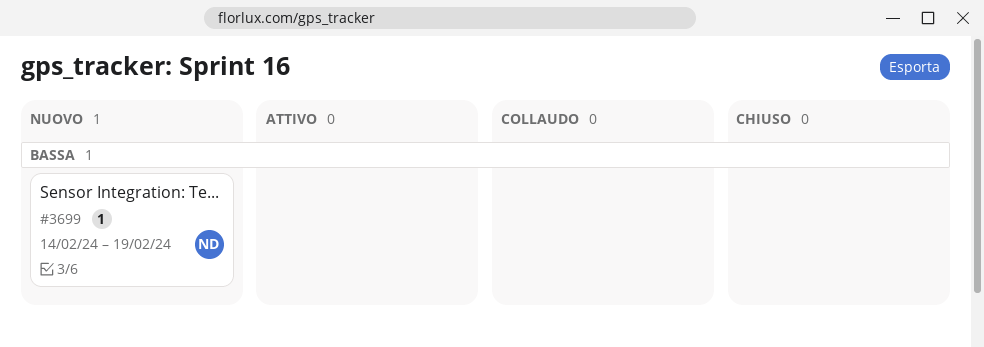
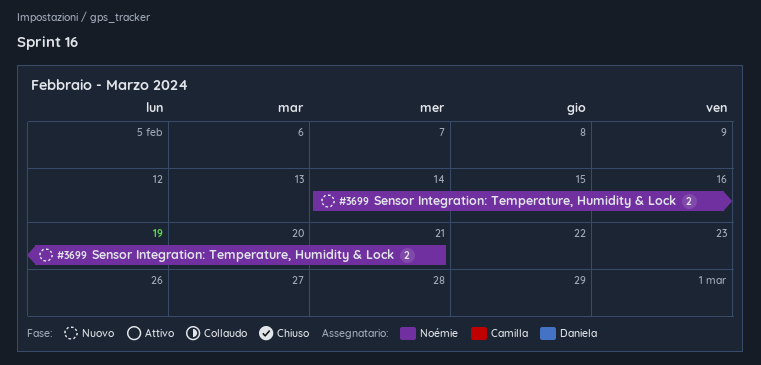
#3699, estimate: 1 -> 2
#3699, due: Feb 19 -> Feb 21

